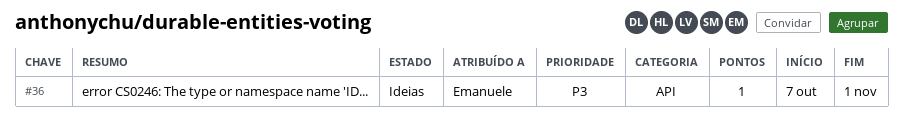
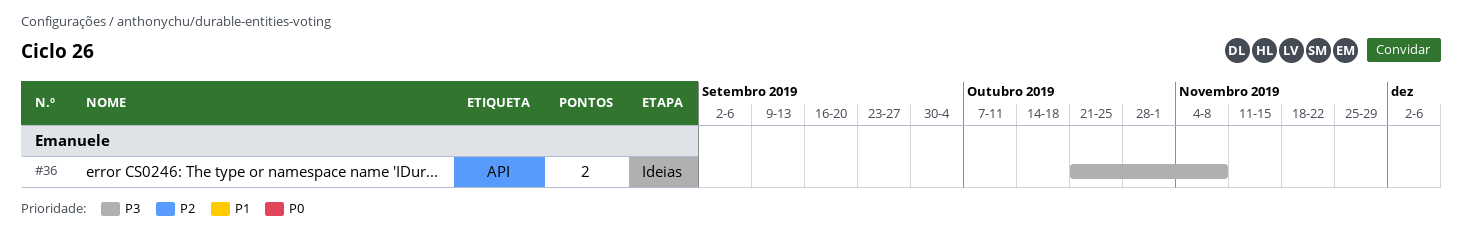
#36, estimate: 1 -> 2
#36, start: Oct 7 -> Oct 21
#36, due: Nov 1 -> Nov 8

